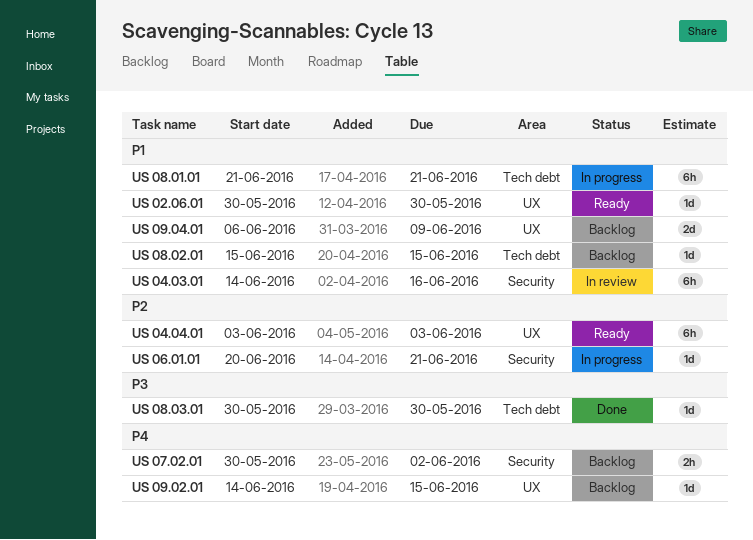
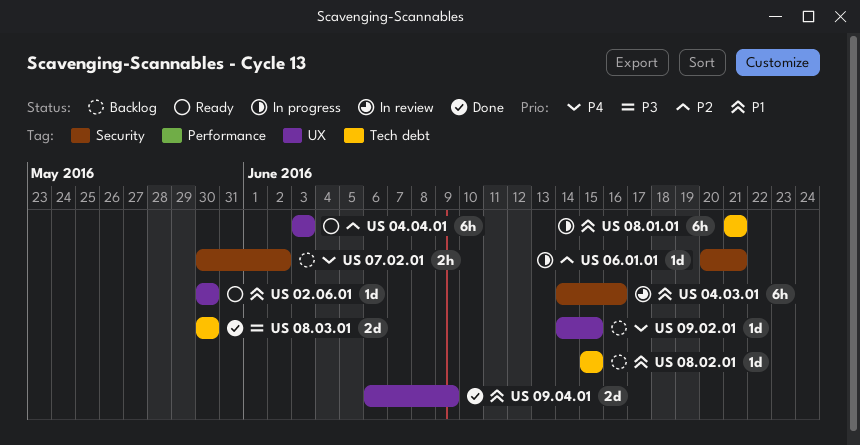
US 08.03.01, estimate: 1d -> 2d
US 09.04.01, status: Backlog -> Done

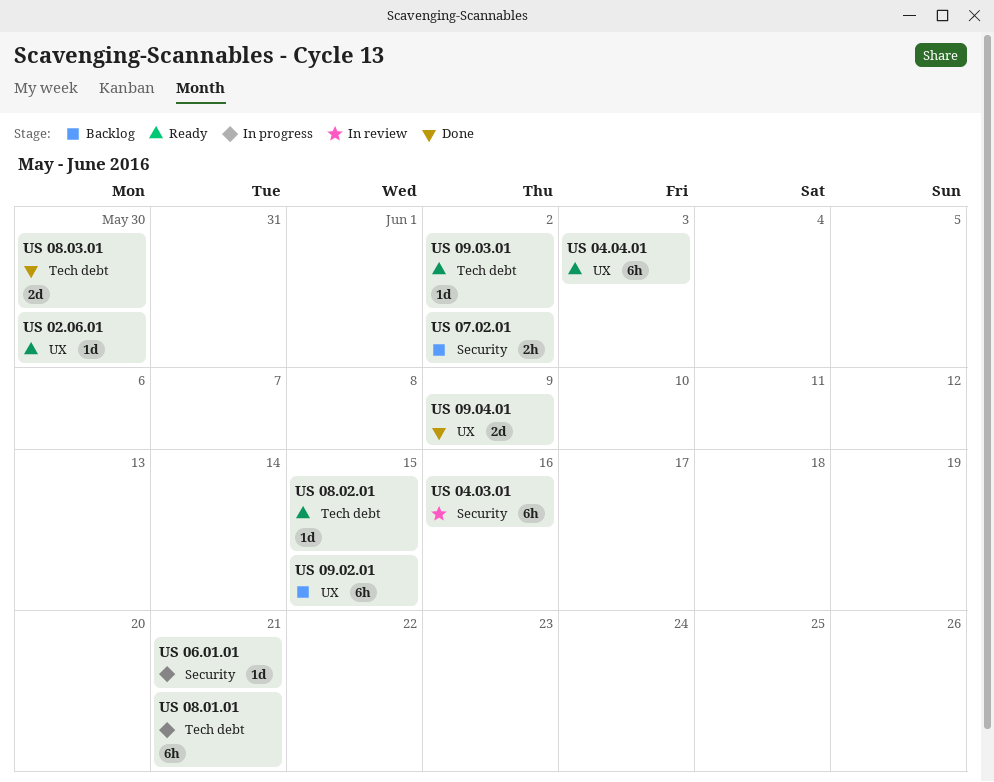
US 08.02.01, status: Backlog -> Ready
US 09.02.01, estimate: 1d -> 6h
US 09.03.01: none -> present

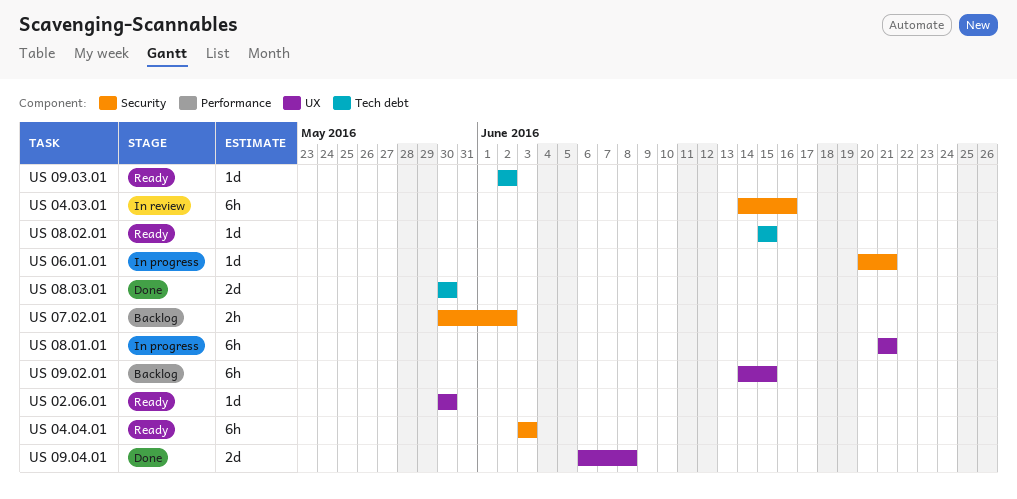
US 04.04.01, label: UX -> Security
US 08.01.01, label: Tech debt -> UX
US 09.04.01, due: Jun 9 -> Jun 8

